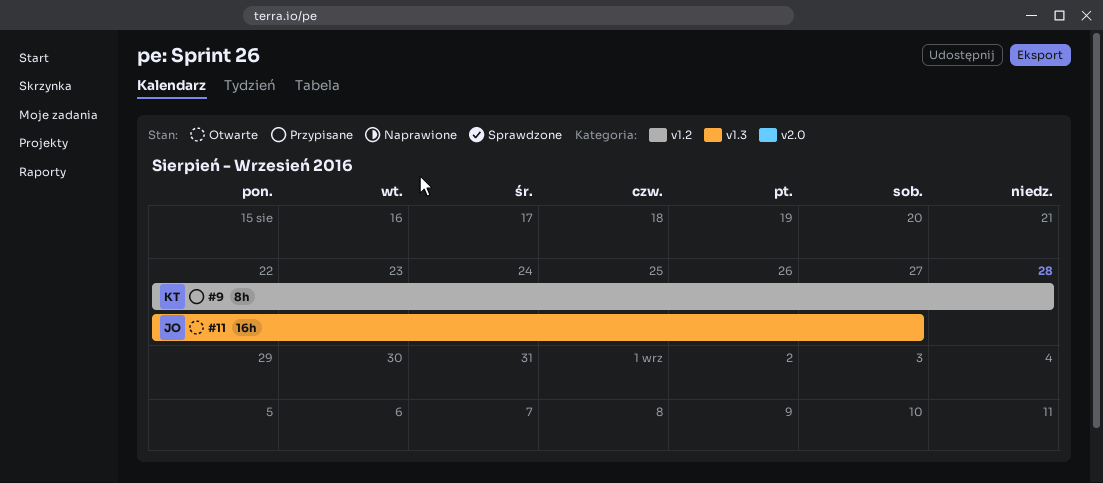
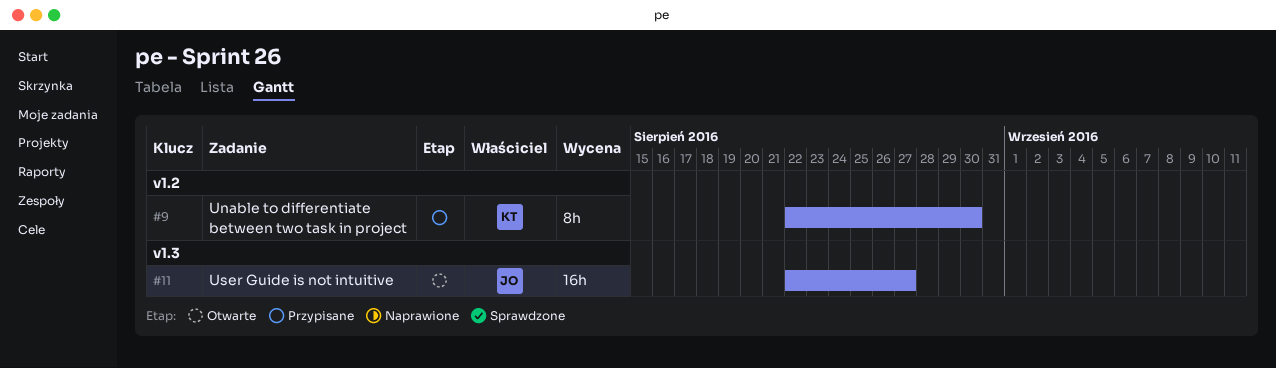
#9, due: Aug 28 -> Aug 30

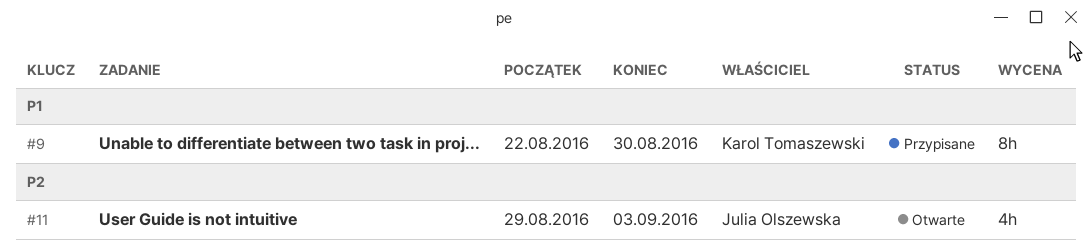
#11, estimate: 16h -> 4h
#11, start: Aug 22 -> Aug 29
#11, due: Aug 27 -> Sep 3

